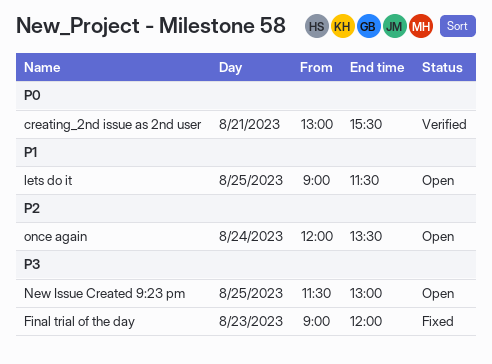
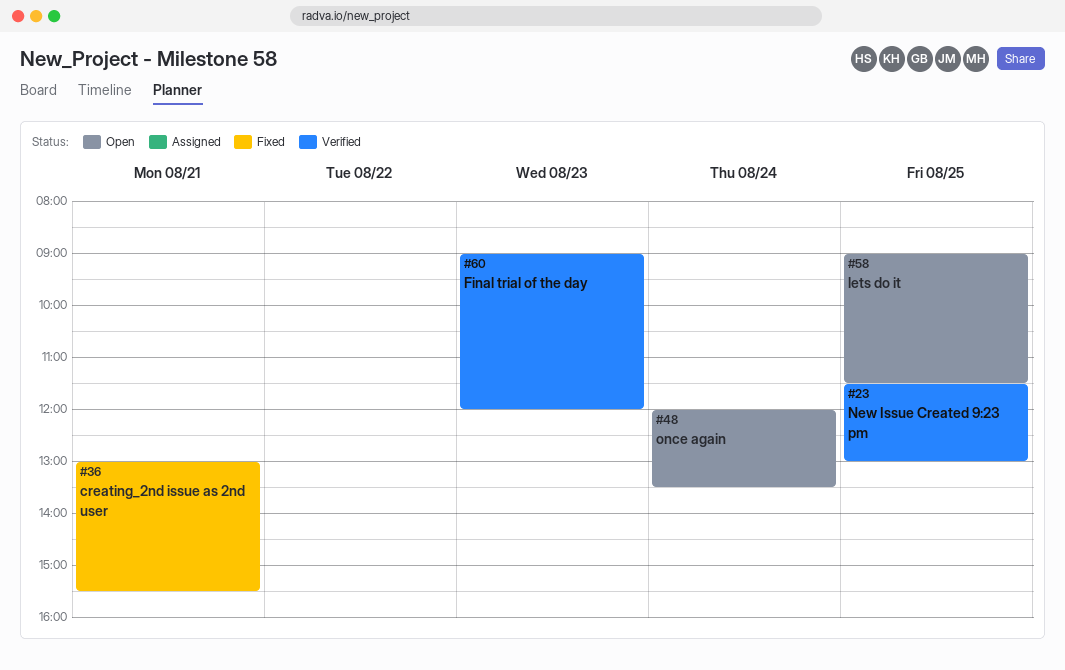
creating_2nd issue as 2nd user, status: Verified -> Fixed
Final trial of the day, status: Fixed -> Verified
New Issue Created 9:23 pm, status: Open -> Verified

